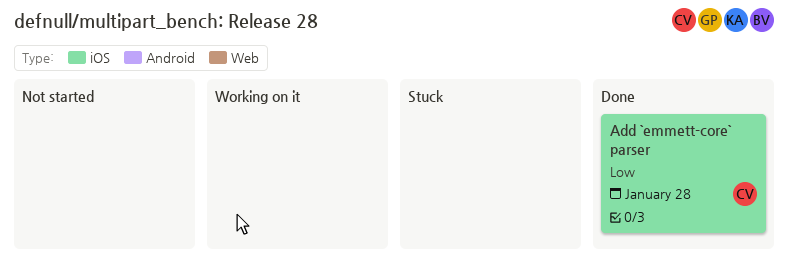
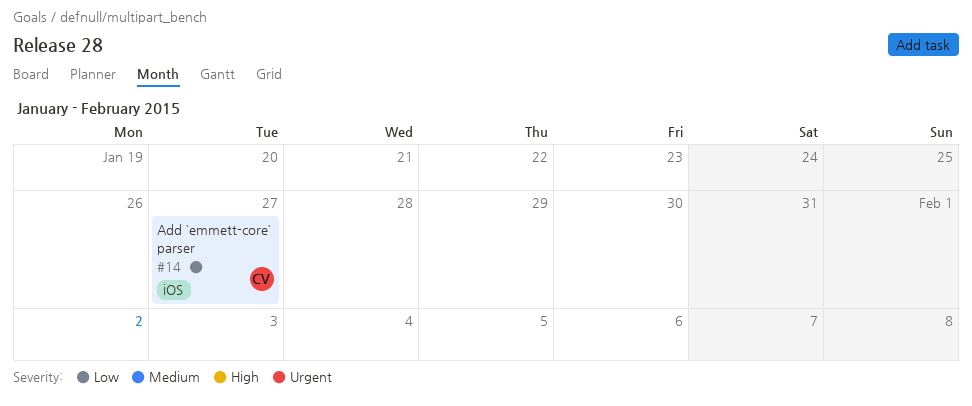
Add `emmett-core` parser, due: Jan 28 -> Jan 27

